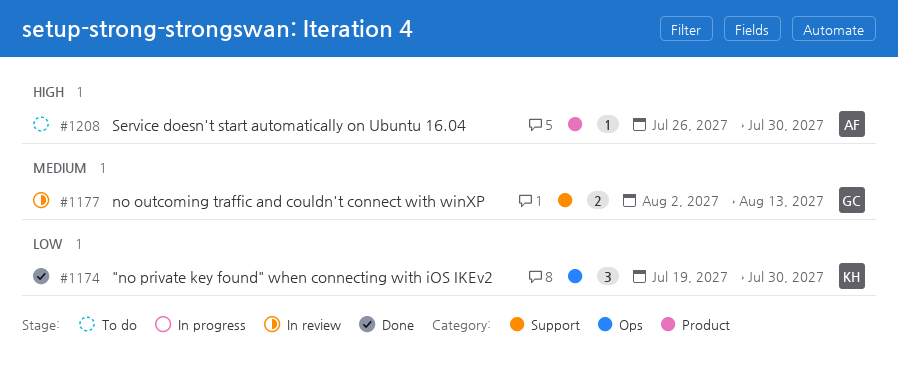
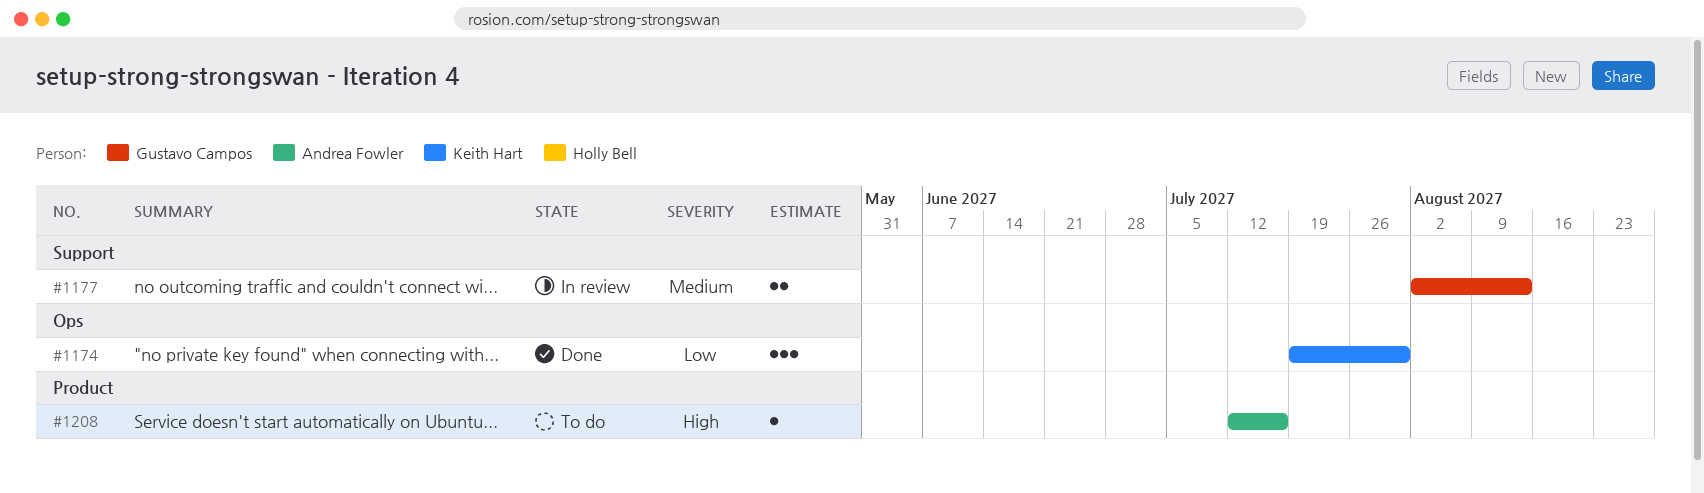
#1208, start: Jul 26 -> Jul 12
#1208, due: Jul 30 -> Jul 16

